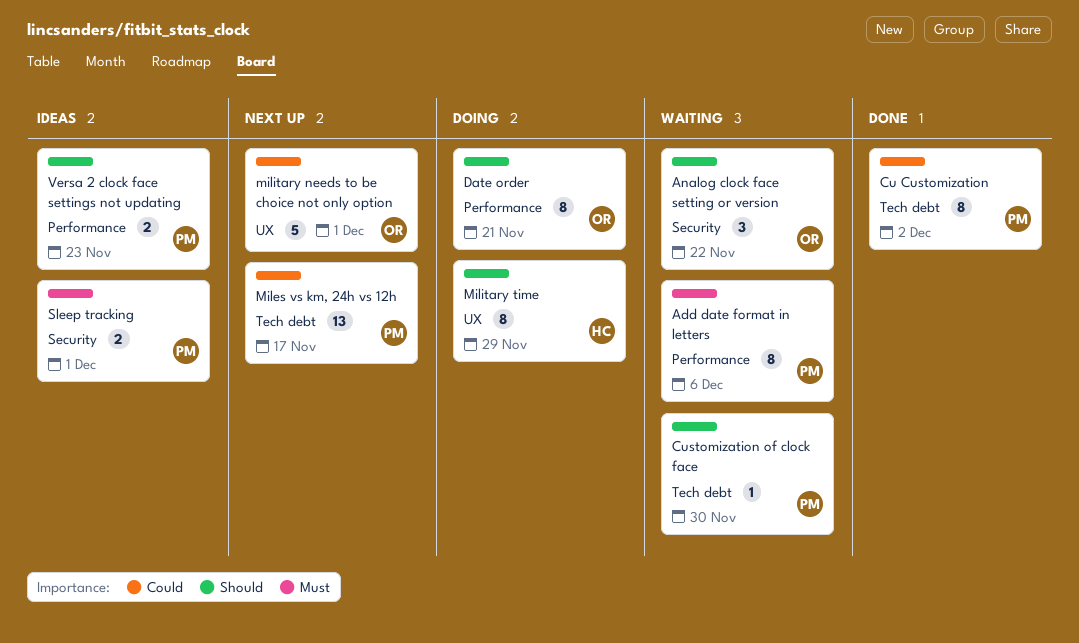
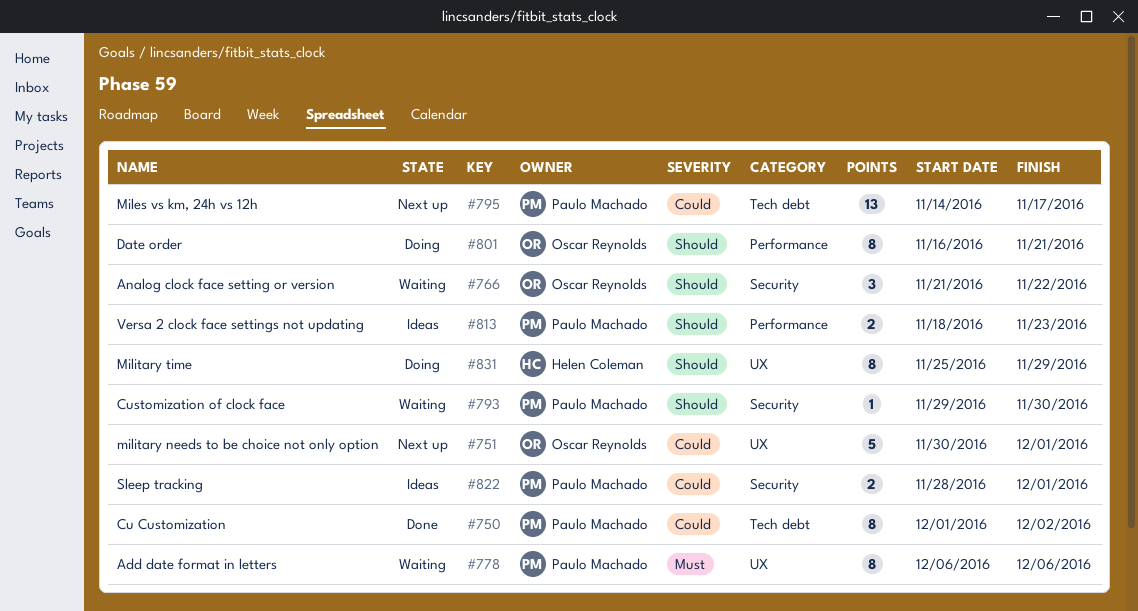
Add date format in letters, label: Performance -> UX
Customization of clock face, label: Tech debt -> Security
Sleep tracking, priority: Must -> Could

